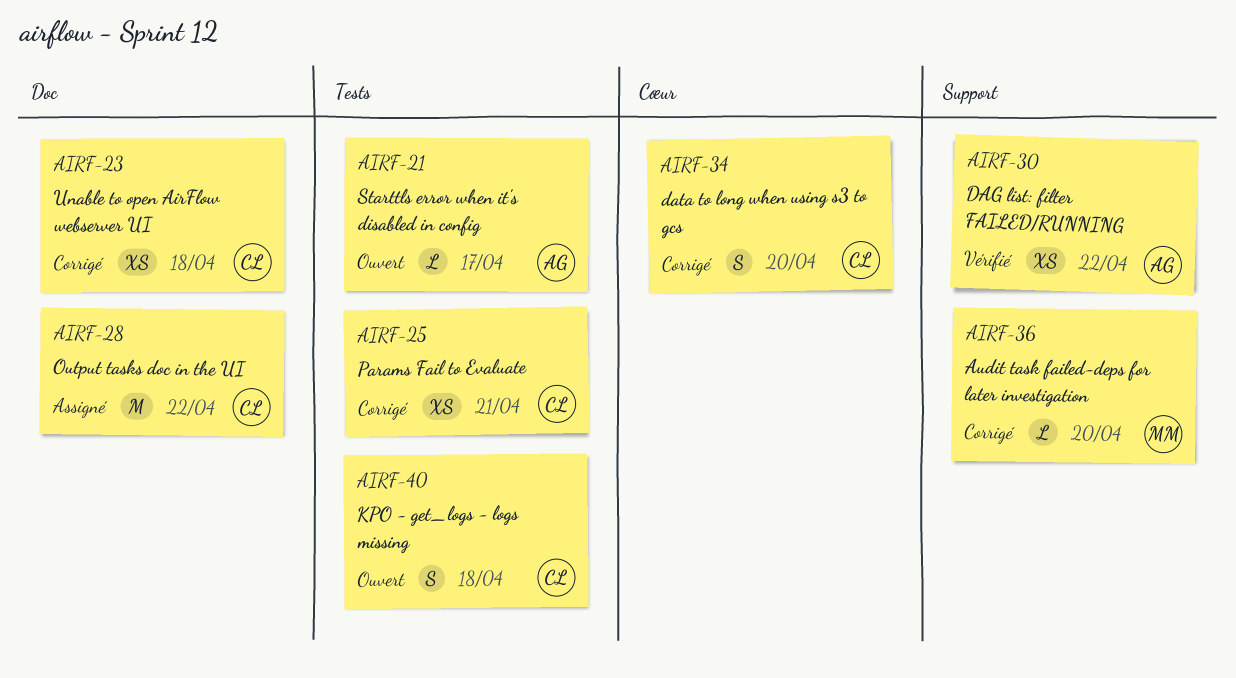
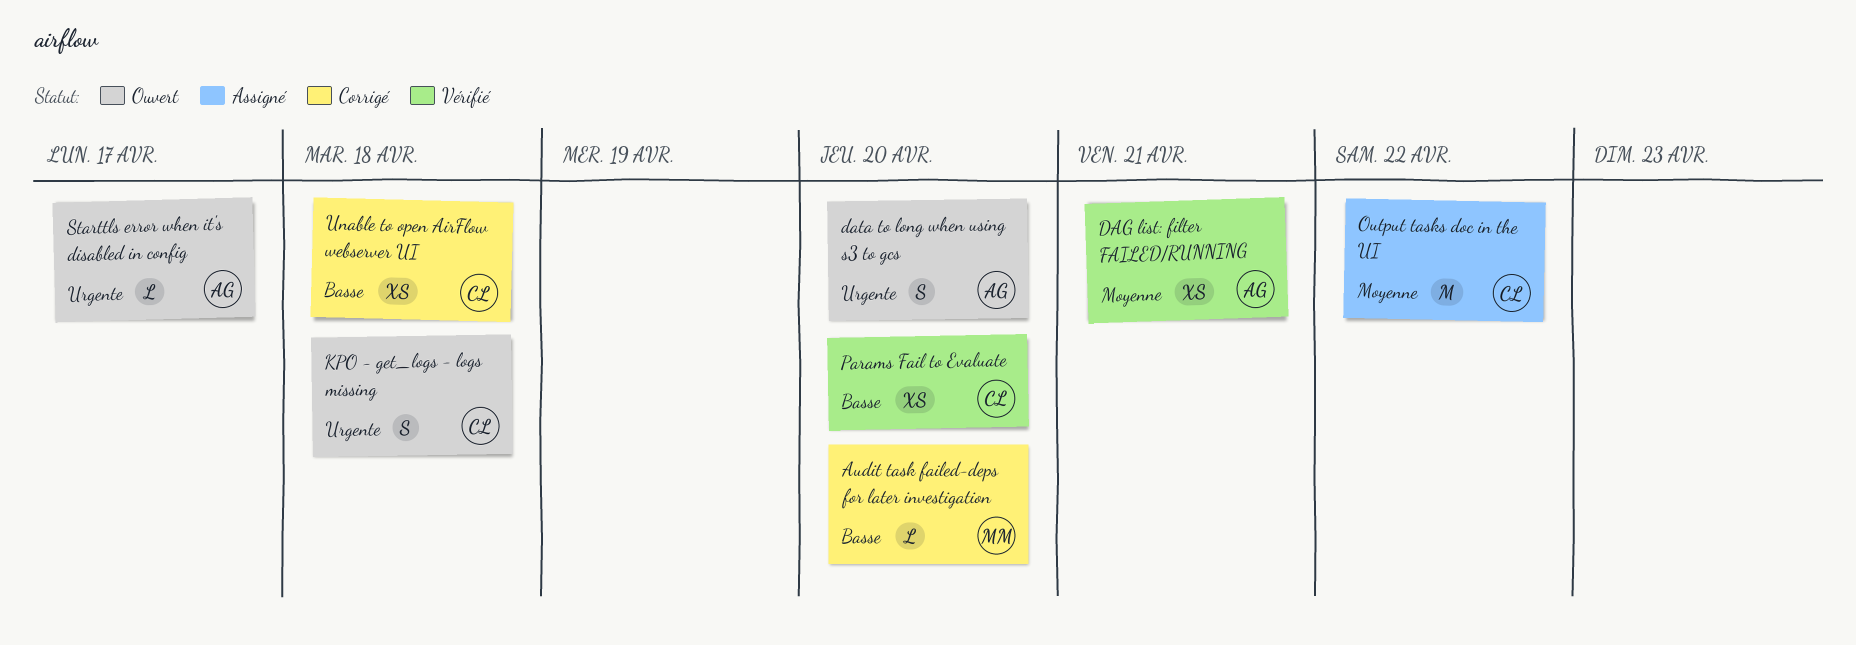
DAG list: filter FAILED/RUNNING, due: Apr 22 -> Apr 21
data to long when using s3 to gcs, status: Corrigé -> Ouvert
data to long when using s3 to gcs, owner: CL -> AG
Params Fail to Evaluate, status: Corrigé -> Vérifié
Params Fail to Evaluate, due: Apr 21 -> Apr 20

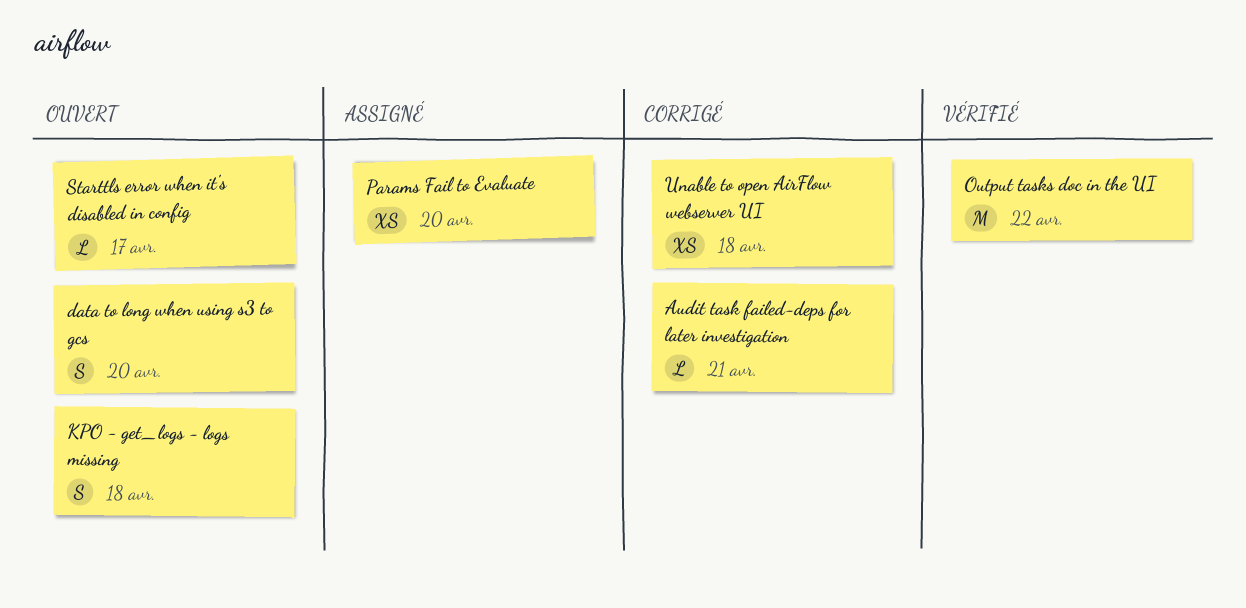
Audit task failed-deps for later investigation, due: Apr 20 -> Apr 21
DAG list: filter FAILED/RUNNING: present -> none
Output tasks doc in the UI, status: Assigné -> Vérifié
Params Fail to Evaluate, status: Vérifié -> Assigné

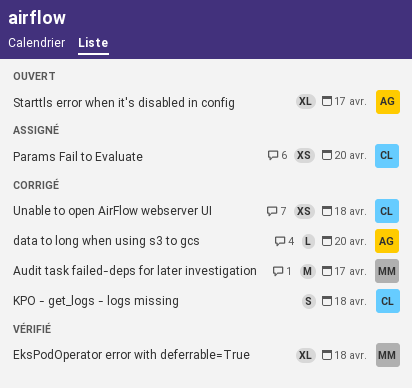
Audit task failed-deps for later investigation, estimate: L -> M
Audit task failed-deps for later investigation, due: Apr 21 -> Apr 17
data to long when using s3 to gcs, status: Ouvert -> Corrigé
data to long when using s3 to gcs, estimate: S -> L
EksPodOperator error with deferrable=True: none -> present
KPO - get_logs - logs missing, status: Ouvert -> Corrigé
Output tasks doc in the UI: present -> none
Starttls error when it's disabled in config, estimate: L -> XL

